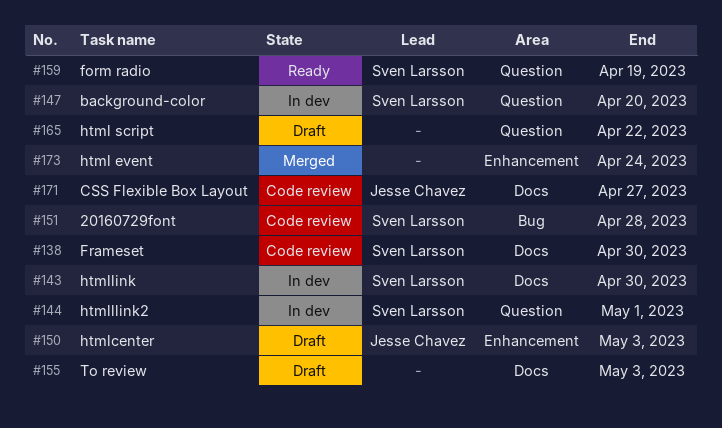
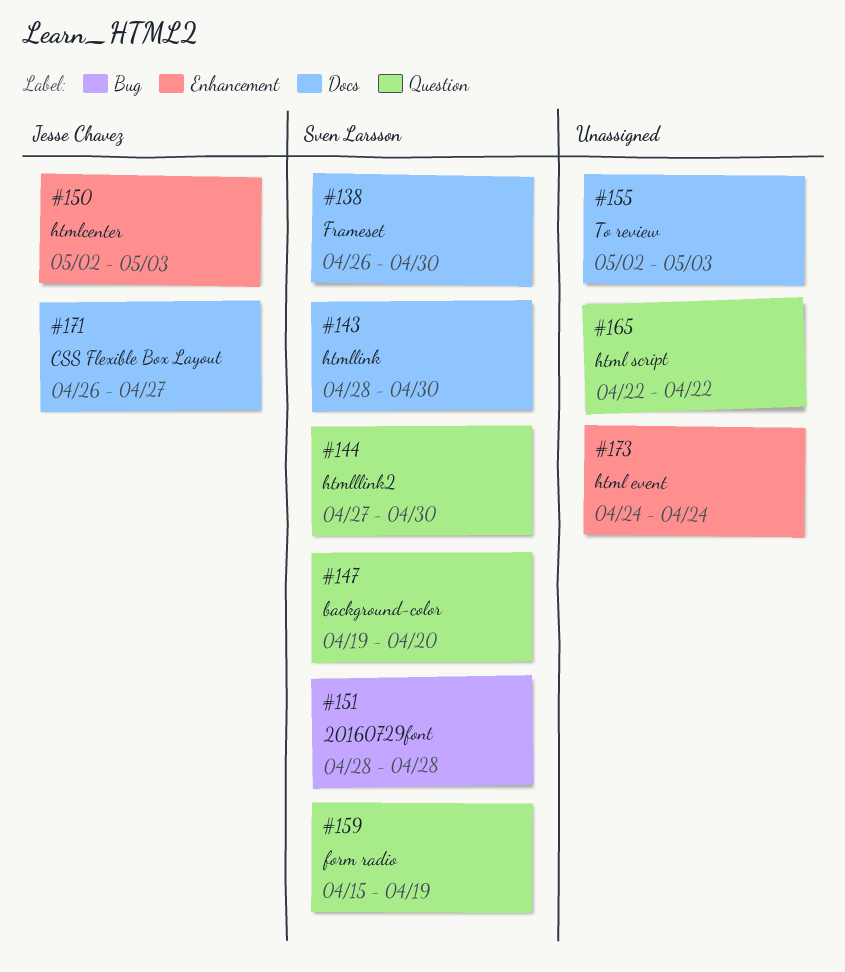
#144, due: May 1 -> Apr 30

